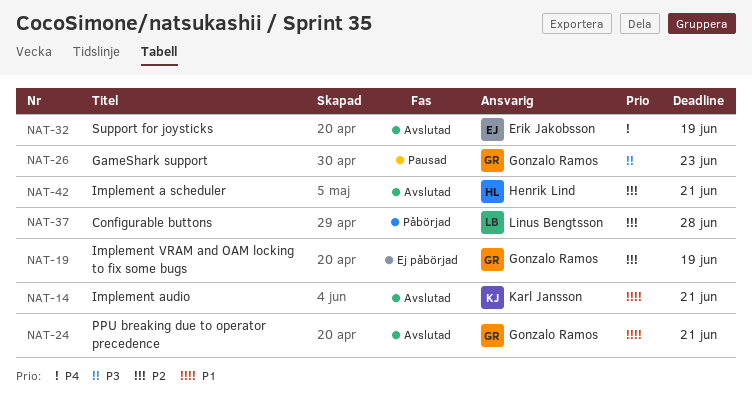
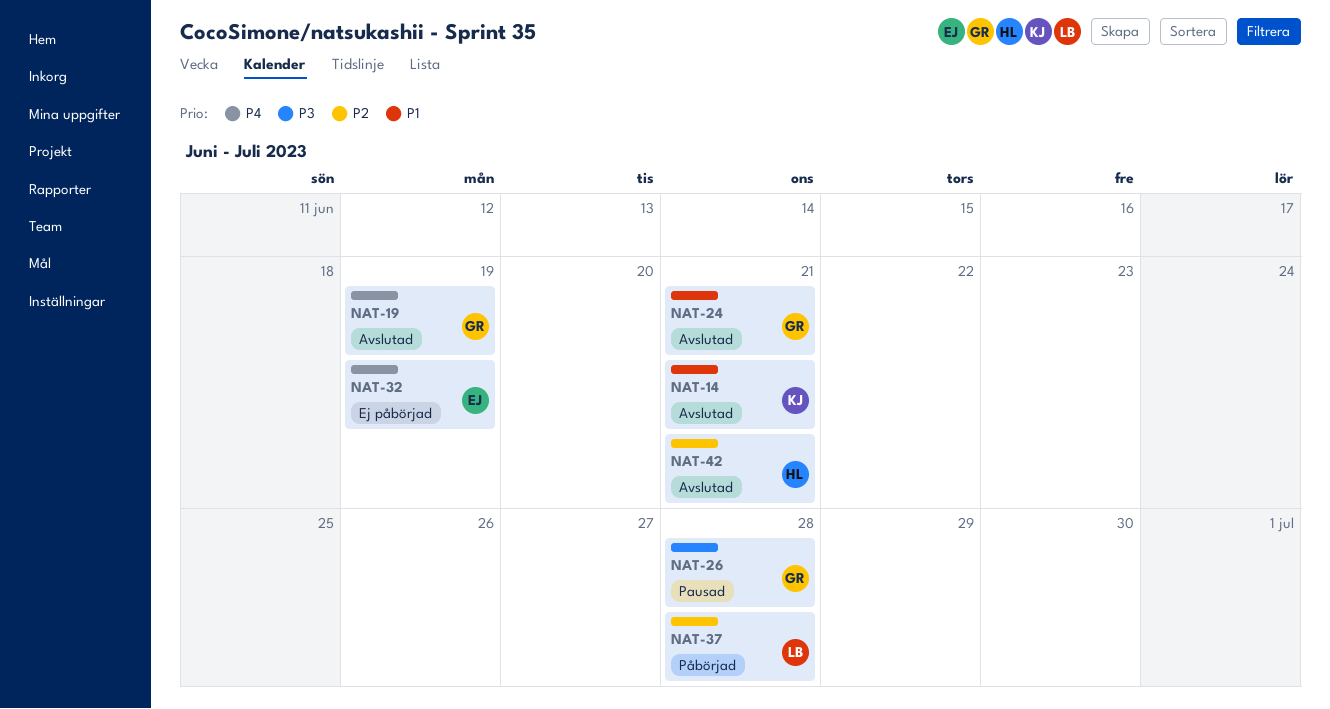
NAT-19, status: Ej påbörjad -> Avslutad
NAT-19, priority: P2 -> P4
NAT-26, due: Jun 23 -> Jun 28
NAT-32, status: Avslutad -> Ej påbörjad

